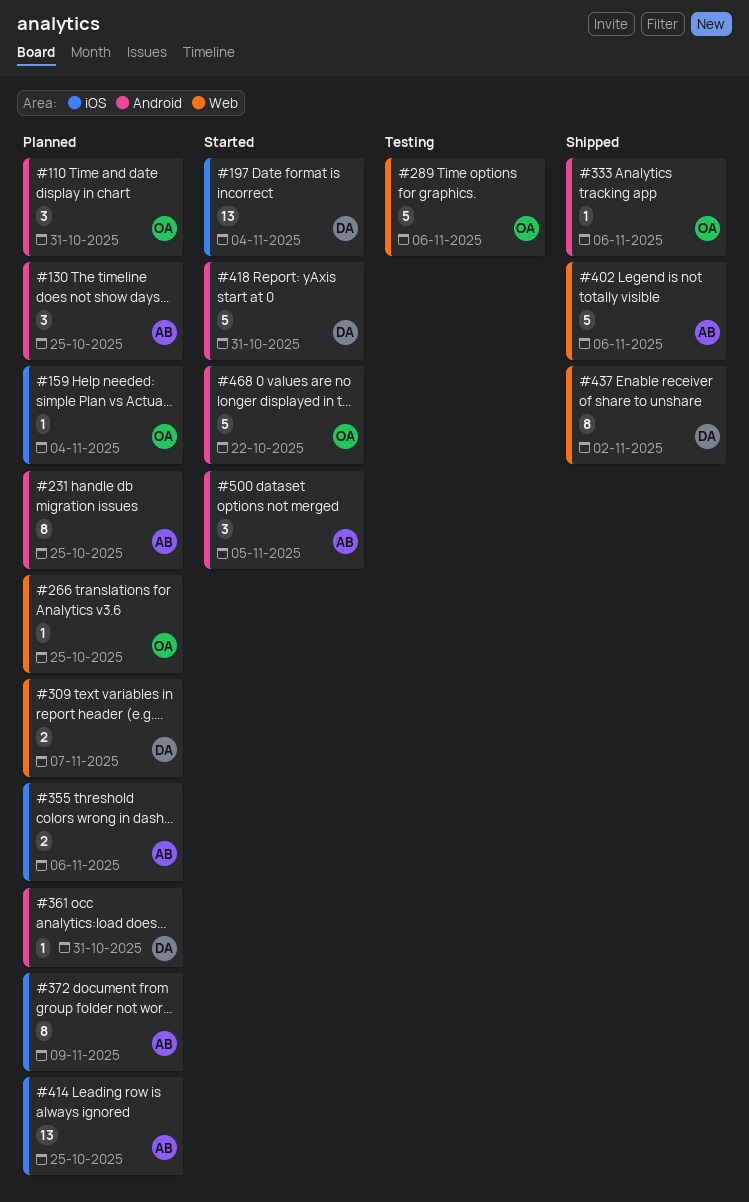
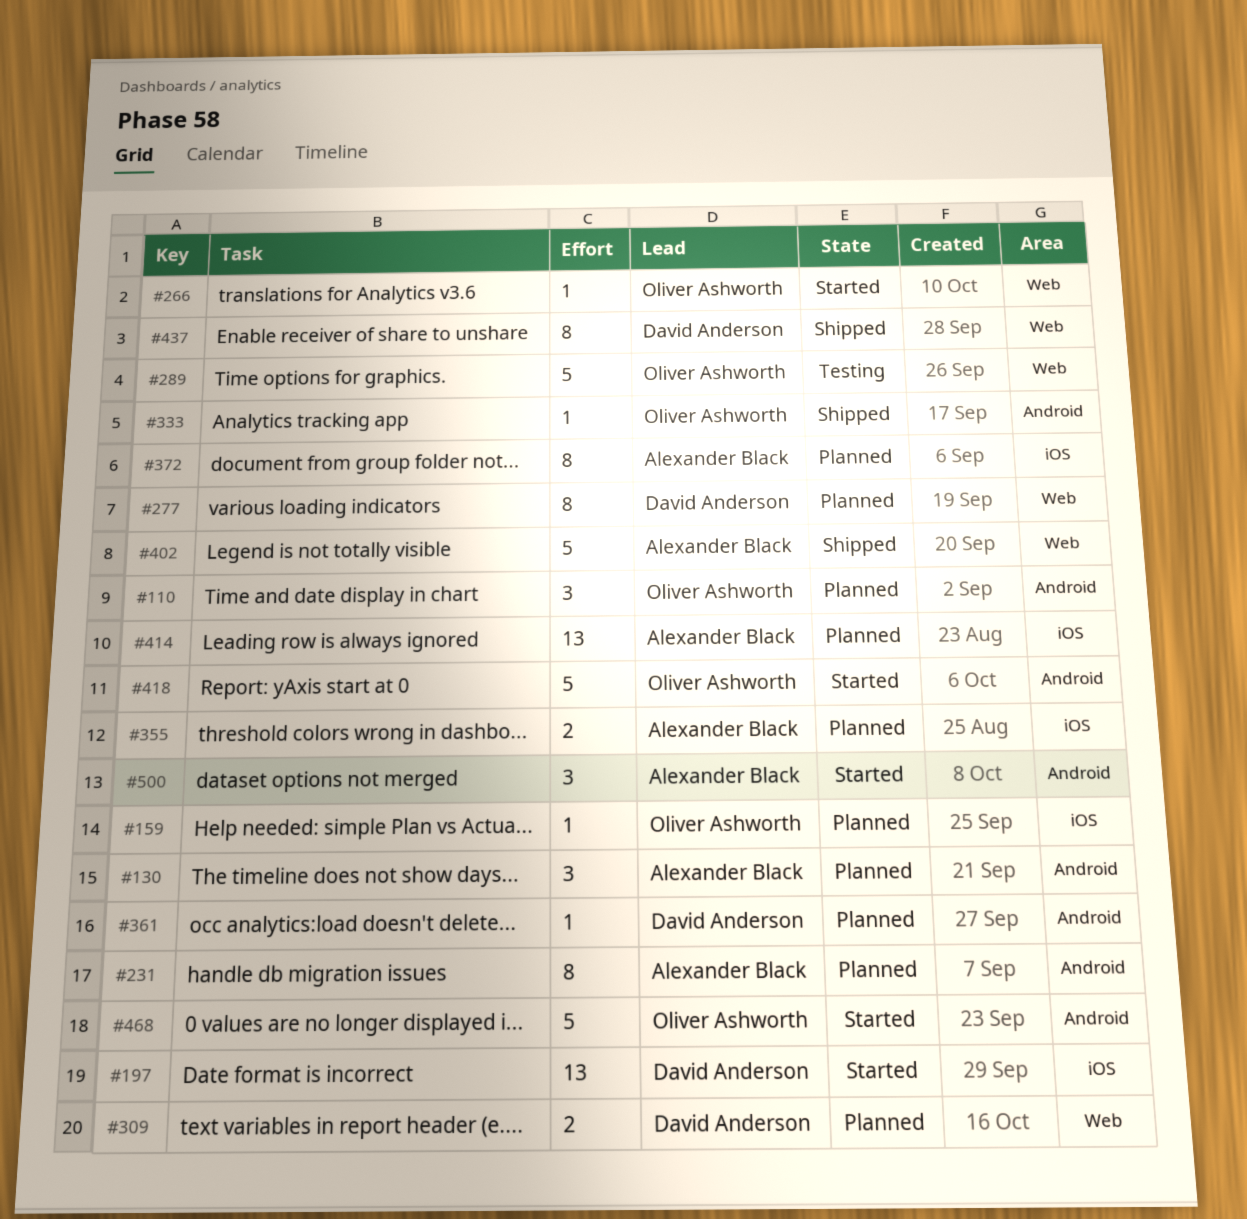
#266, status: Planned -> Started
#277: none -> present
#418, owner: David Anderson -> Oliver Ashworth

